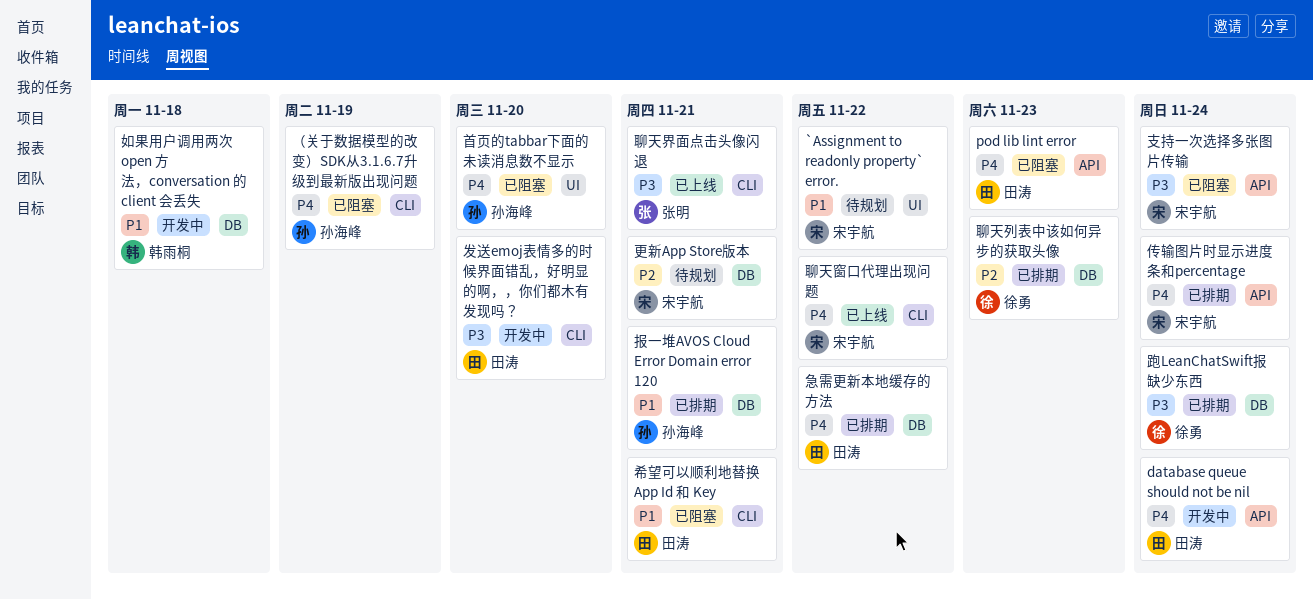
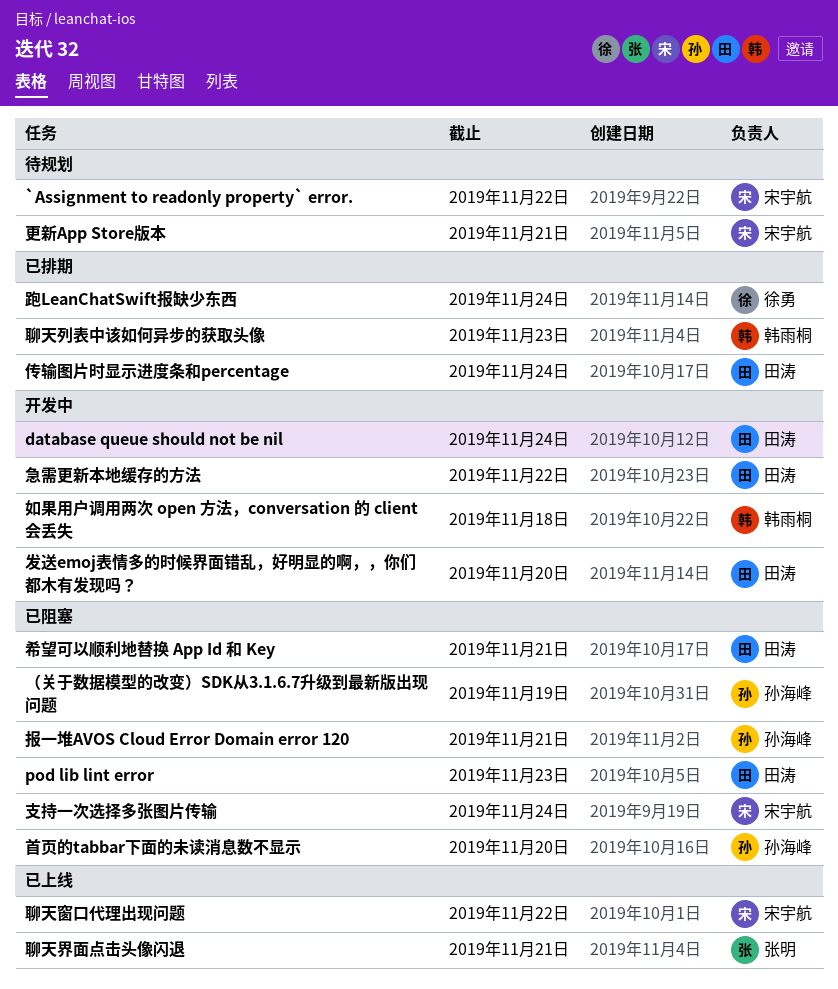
传输图片时显示进度条和percentage, owner: 宋宇航 -> 田涛
急需更新本地缓存的方法, status: 已排期 -> 开发中
报一堆AVOS Cloud Error Domain error 120, status: 已排期 -> 已阻塞
聊天列表中该如何异步的获取头像, owner: 徐勇 -> 韩雨桐

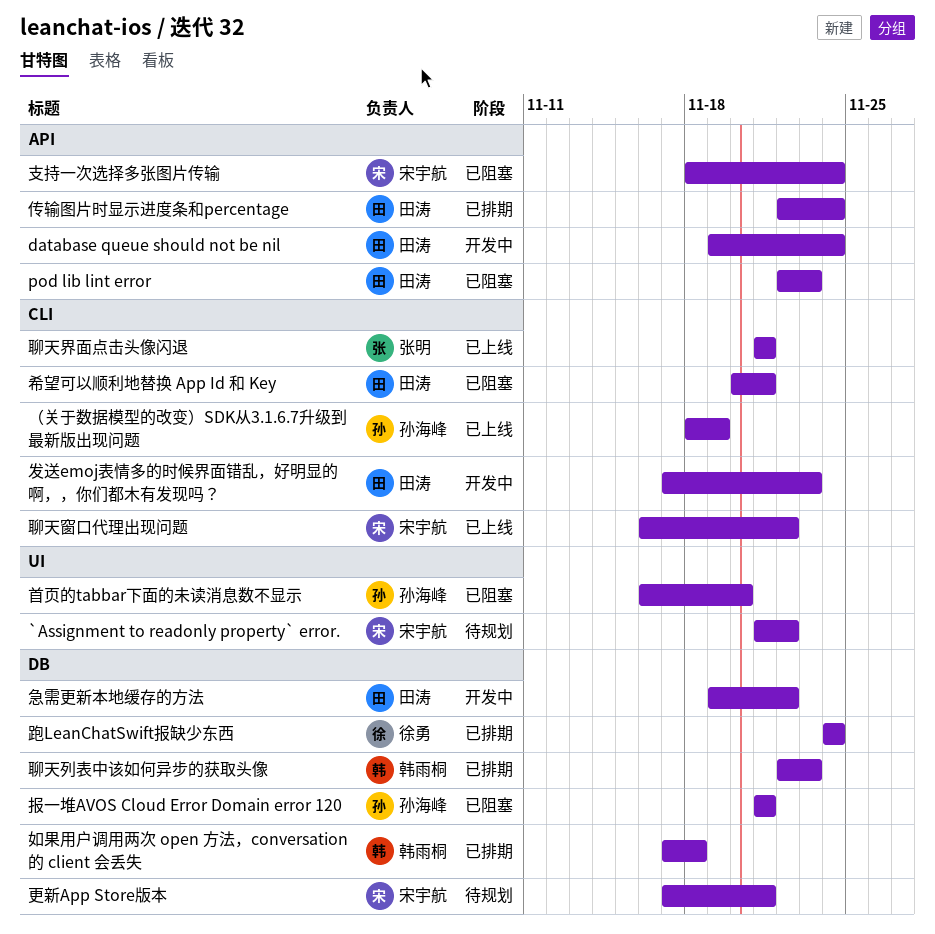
发送emoj表情多的时候界面错乱，好明显的啊，，你们都木有发现吗？, due: Nov 20 -> Nov 23
如果用户调用两次 open 方法，conversation 的 client 会丢失, status: 开发中 -> 已排期
（关于数据模型的改变）SDK从3.1.6.7升级到最新版出现问题, status: 已阻塞 -> 已上线

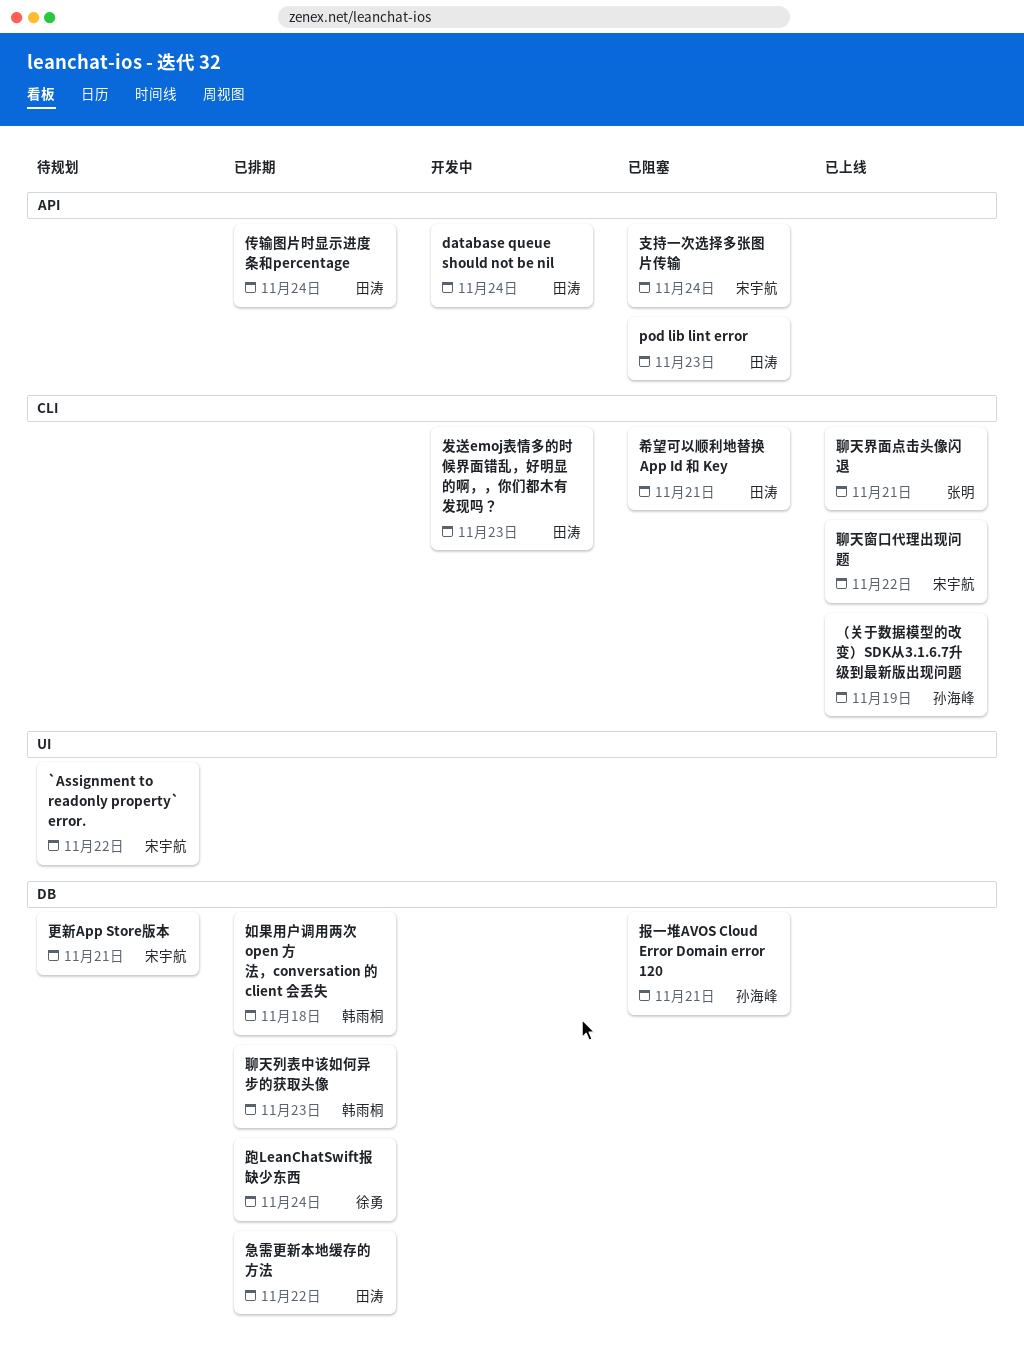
急需更新本地缓存的方法, status: 开发中 -> 已排期
首页的tabbar下面的未读消息数不显示: present -> none

